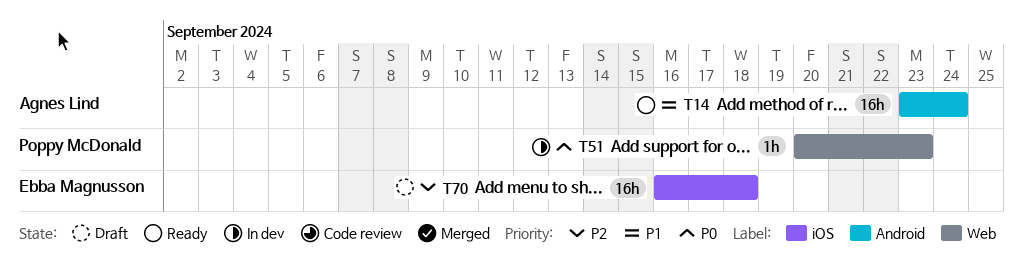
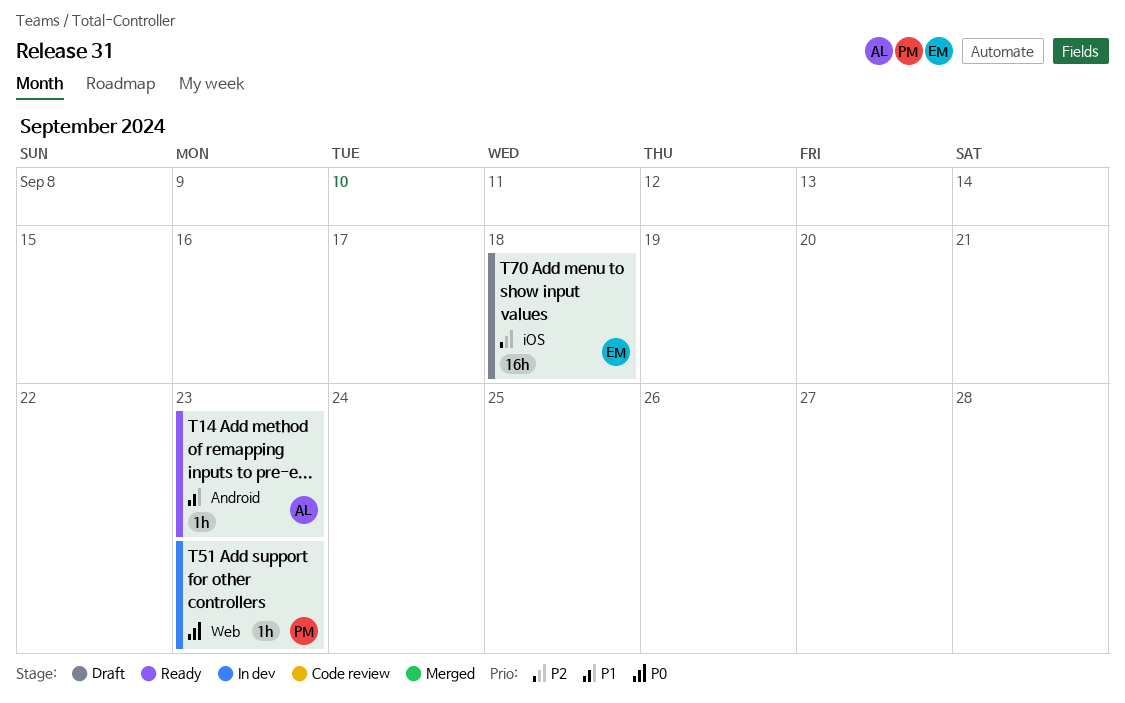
T14, estimate: 16h -> 1h
T14, due: Sep 24 -> Sep 23

